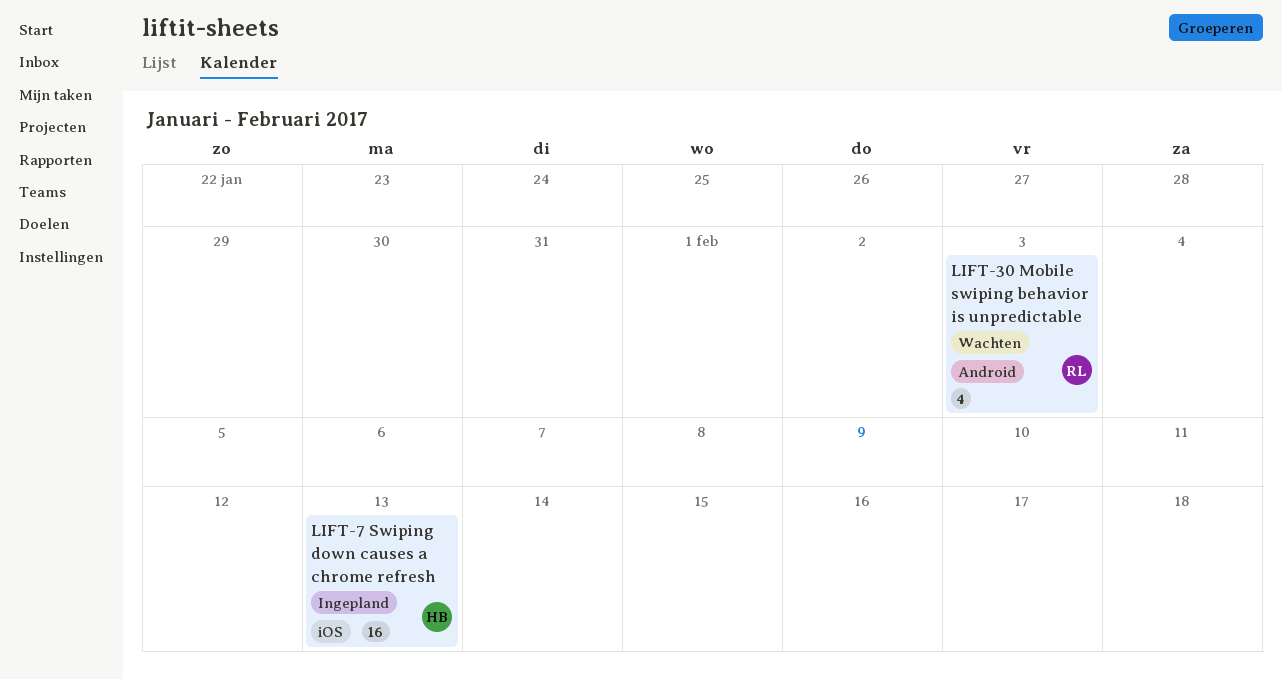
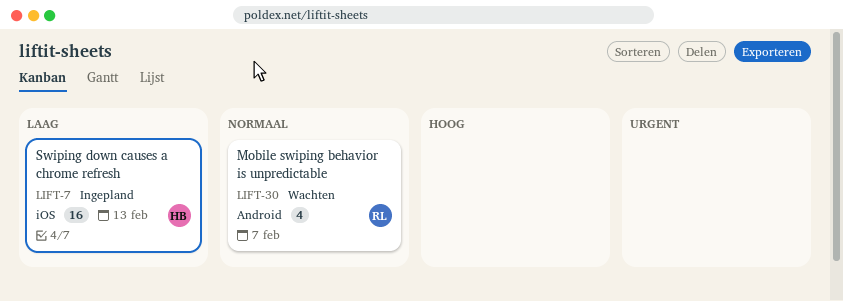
LIFT-30, due: Feb 3 -> Feb 7

